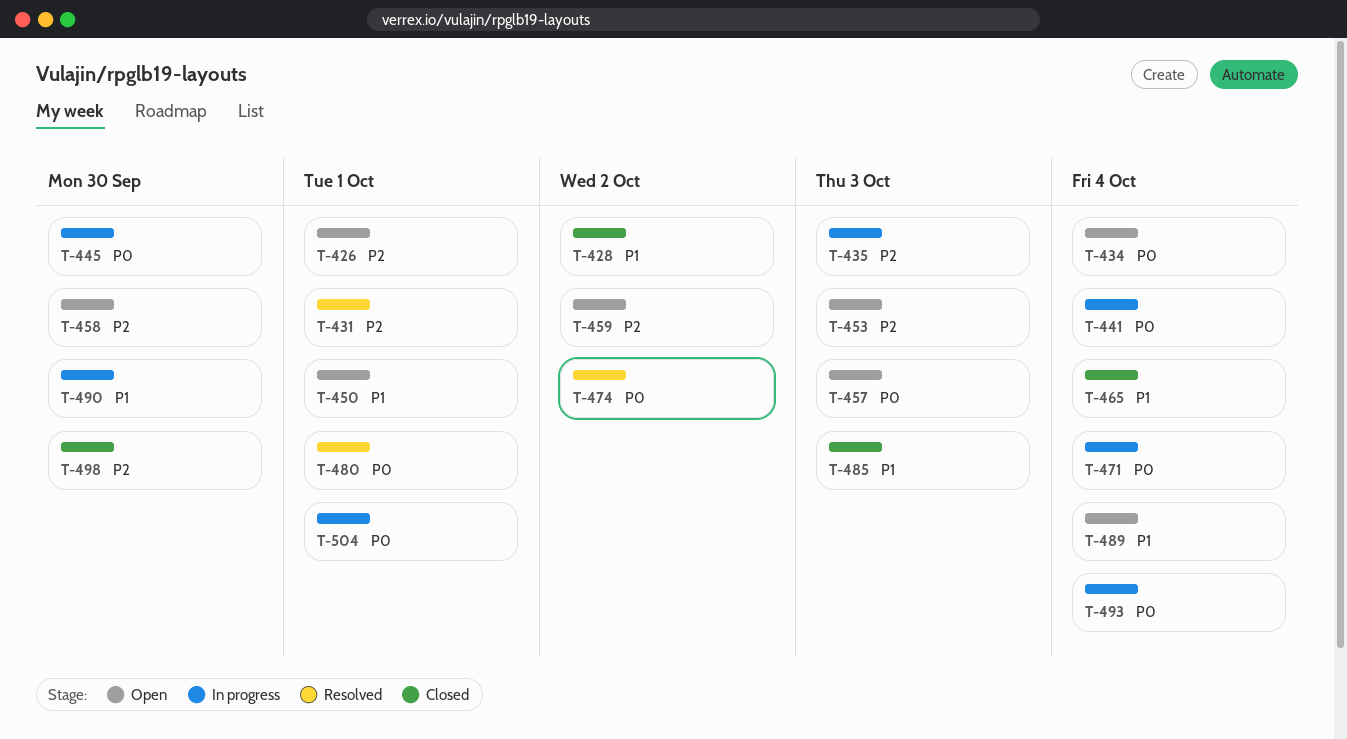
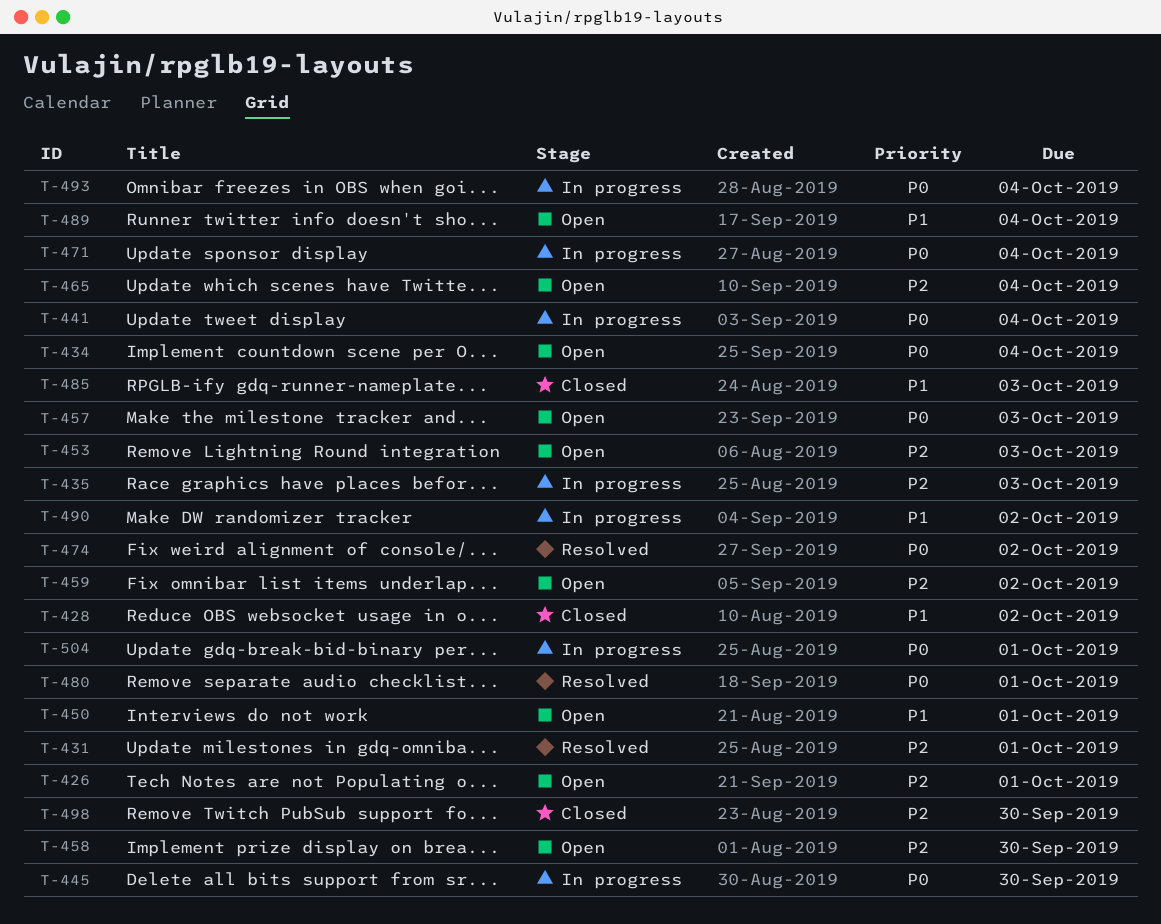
T-465, status: Closed -> Open
T-465, priority: P1 -> P2
T-490, due: Sep 30 -> Oct 2

